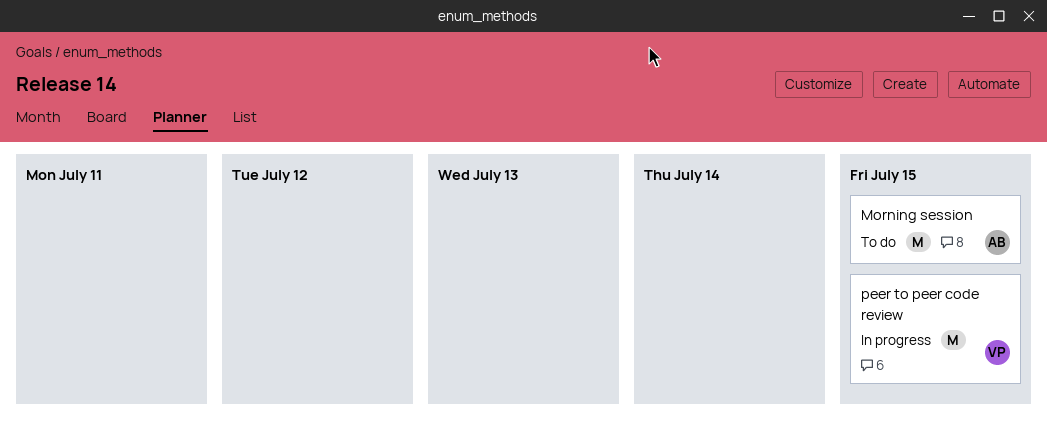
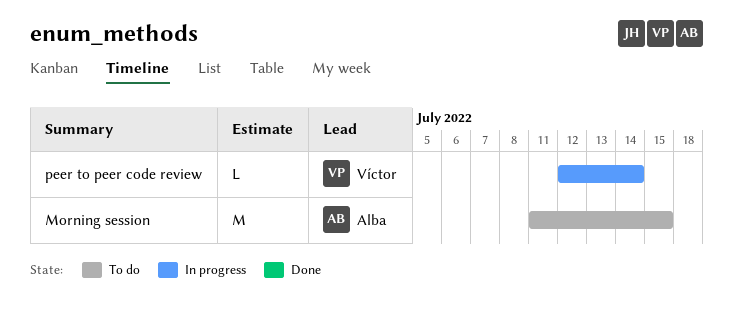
peer to peer code review, estimate: M -> L
peer to peer code review, due: Jul 15 -> Jul 14

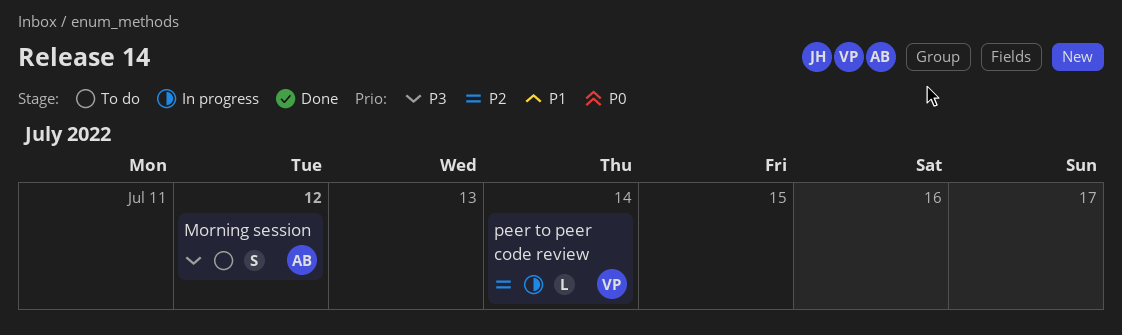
Morning session, estimate: M -> S
Morning session, due: Jul 15 -> Jul 12

